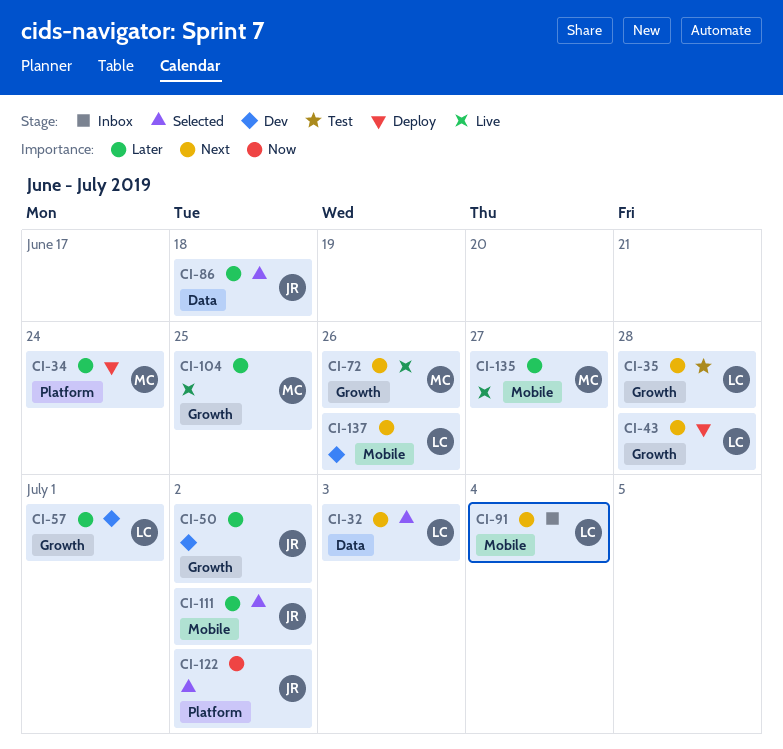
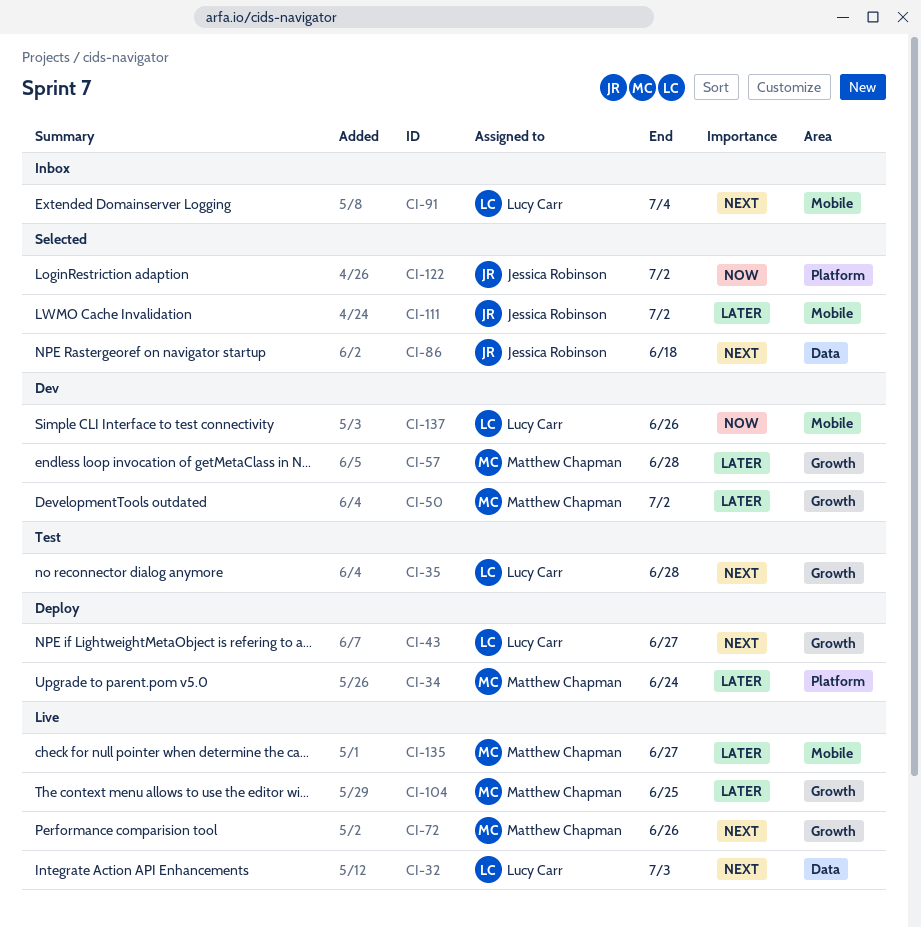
CI-32, status: Selected -> Live
CI-43, due: Jun 28 -> Jun 27
CI-50, owner: Jessica Robinson -> Matthew Chapman
CI-57, owner: Lucy Carr -> Matthew Chapman
CI-57, due: Jul 1 -> Jun 28
CI-86, priority: Later -> Next
CI-137, priority: Next -> Now

